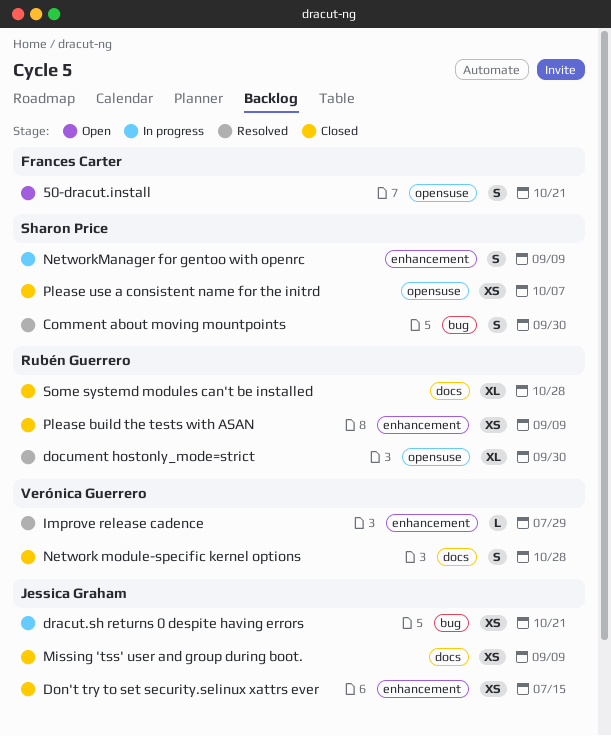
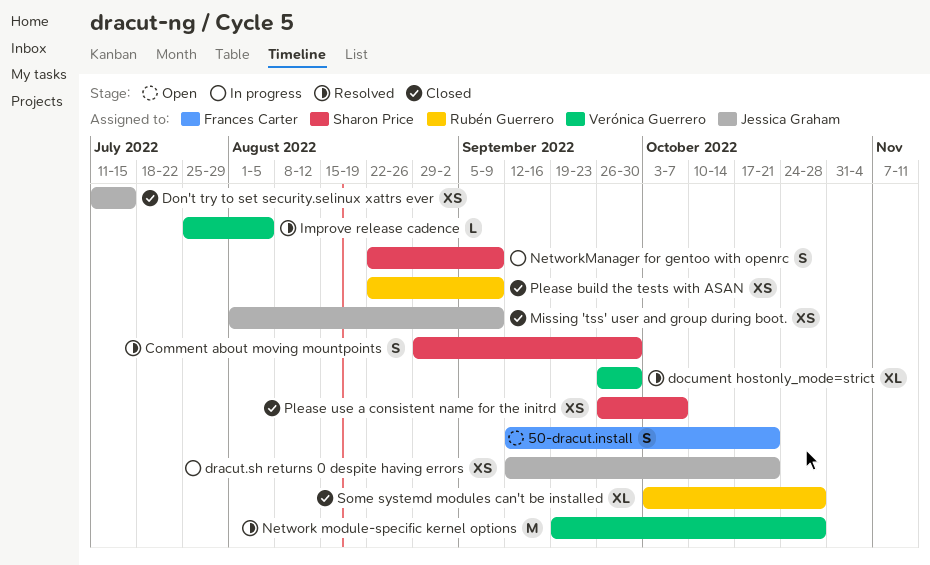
document hostonly_mode=strict, owner: Rubén Guerrero -> Verónica Guerrero
Improve release cadence, due: Jul 29 -> Aug 5
Network module-specific kernel options, status: Closed -> Resolved
Network module-specific kernel options, estimate: S -> M

